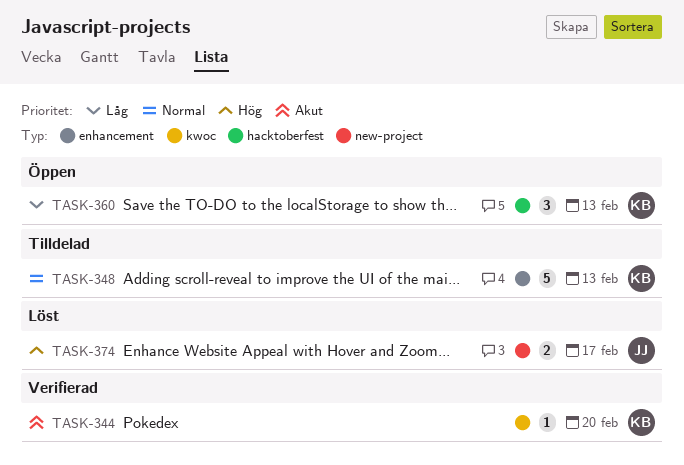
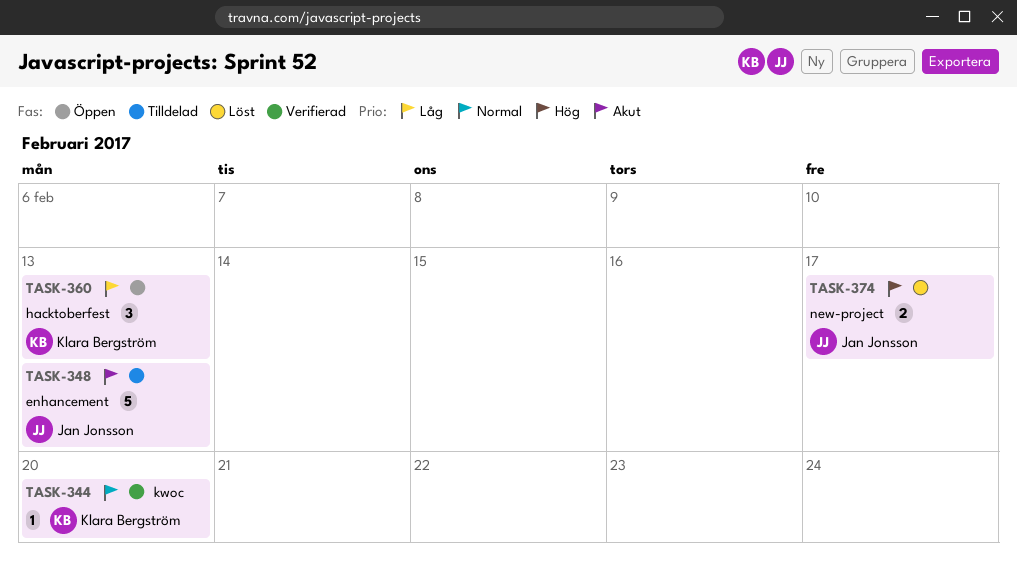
TASK-344, priority: Akut -> Normal
TASK-348, owner: Klara Bergström -> Jan Jonsson
TASK-348, priority: Normal -> Akut

